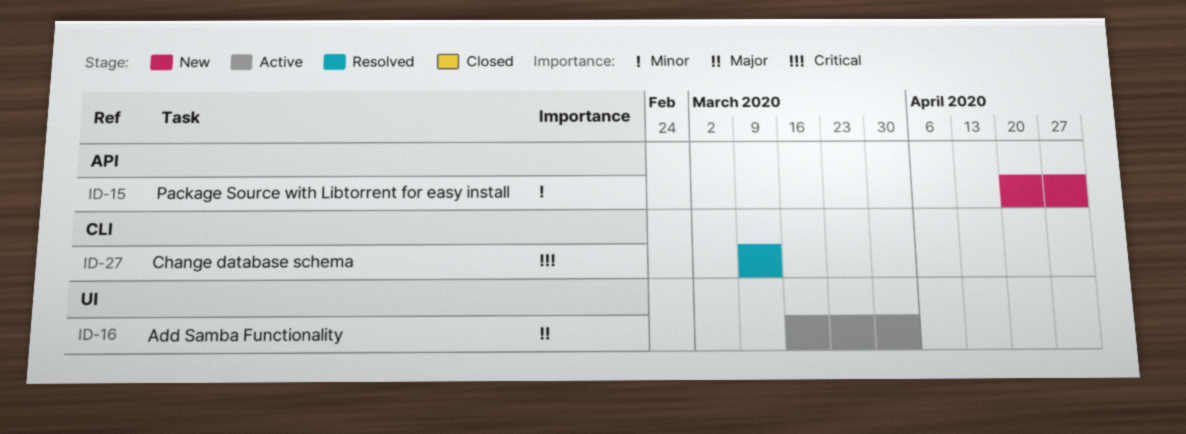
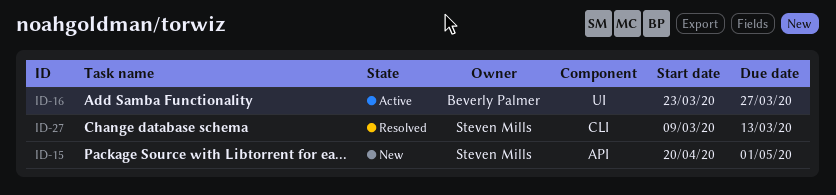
ID-16, start: Mar 16 -> Mar 23
ID-16, due: Apr 3 -> Mar 27

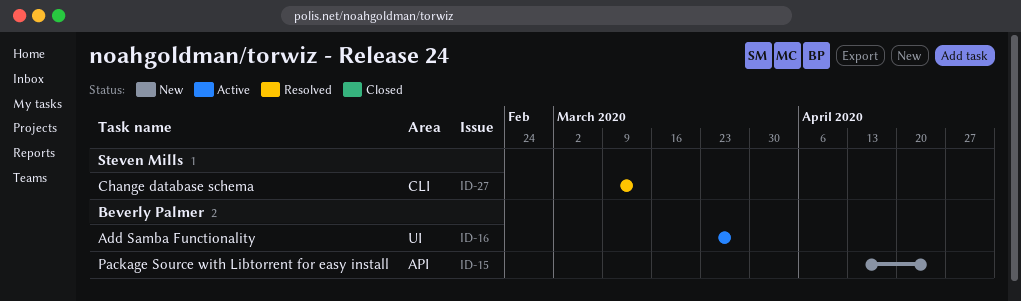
ID-15, owner: Steven Mills -> Beverly Palmer
ID-15, start: Apr 20 -> Apr 13
ID-15, due: May 1 -> Apr 24

